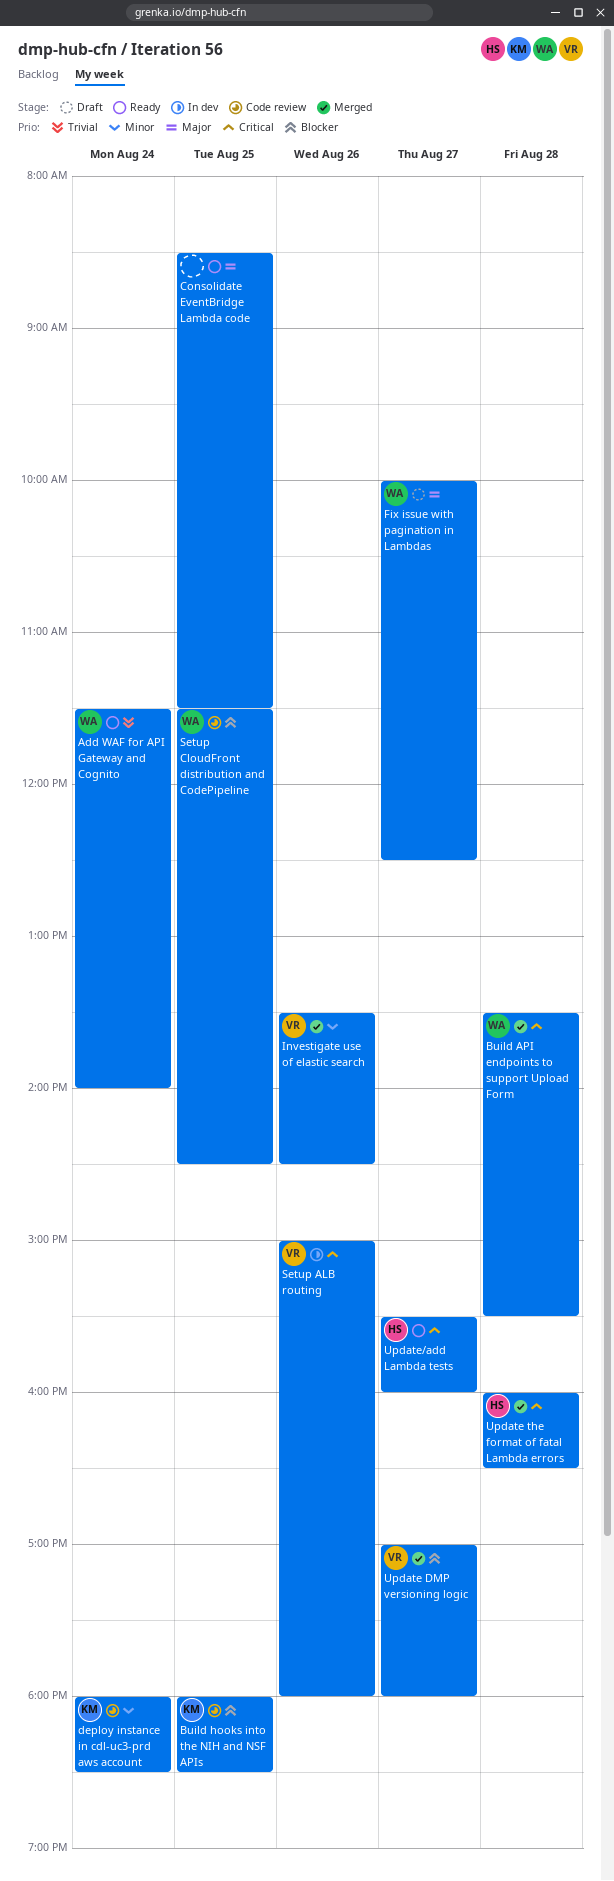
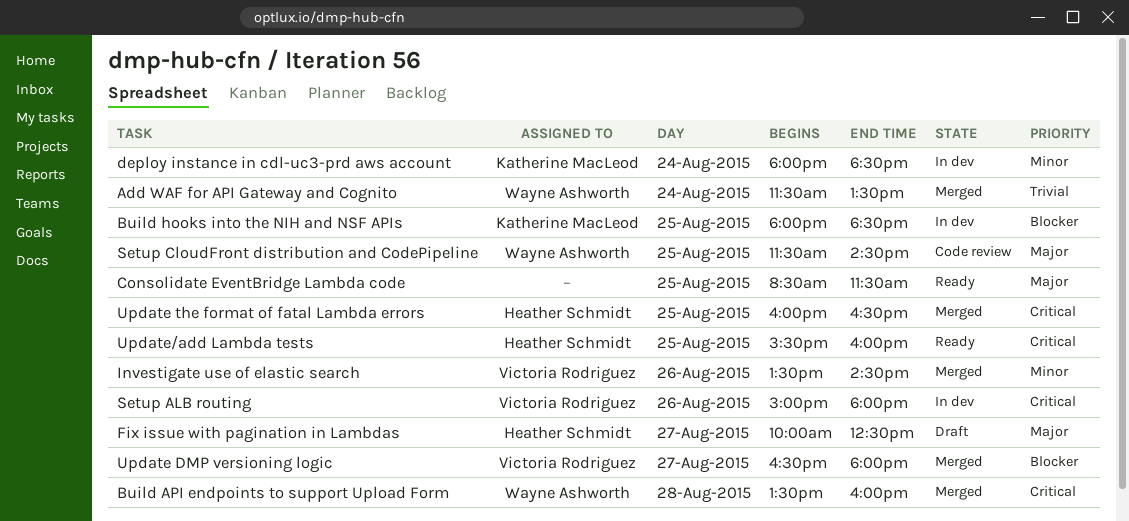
Add WAF for API Gateway and Cognito, status: Ready -> Merged
Add WAF for API Gateway and Cognito, ends: 14:00 -> 13:30
Build API endpoints to support Upload Form, ends: 15:30 -> 16:00
Build hooks into the NIH and NSF APIs, status: Code review -> In dev
deploy instance in cdl-uc3-prd aws account, status: Code review -> In dev
Fix issue with pagination in Lambdas, owner: Wayne Ashworth -> Heather Schmidt
Setup CloudFront distribution and CodePipeline, priority: Blocker -> Major
Update DMP versioning logic, begins: 17:00 -> 16:30
Update the format of fatal Lambda errors, day: Aug 28 -> Aug 25
Update/add Lambda tests, day: Aug 27 -> Aug 25

